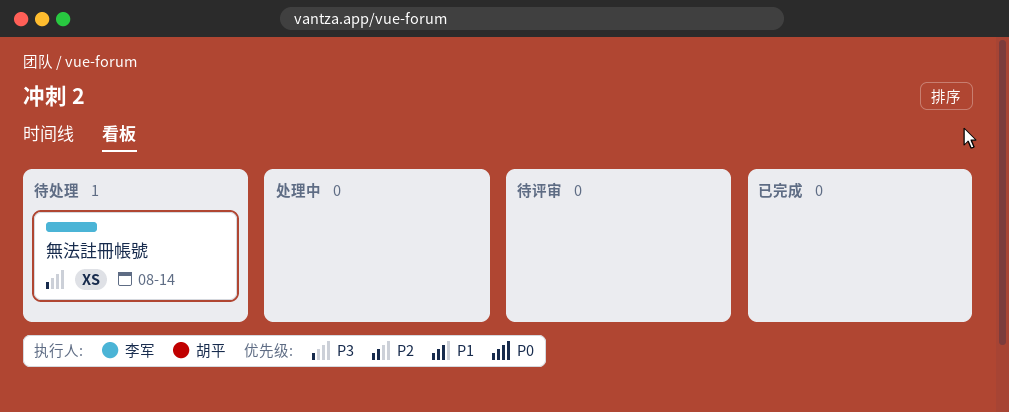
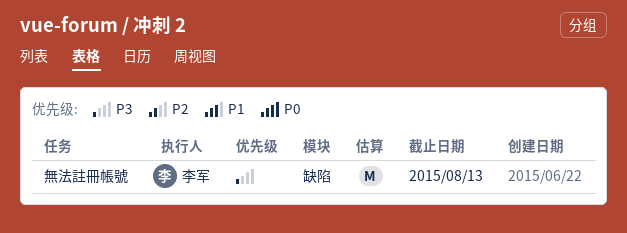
無法註冊帳號, estimate: XS -> M
無法註冊帳號, due: Aug 14 -> Aug 13

